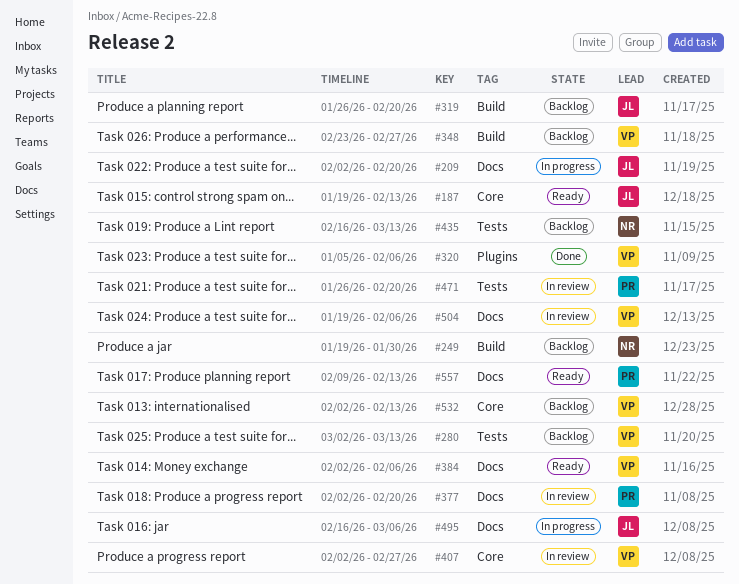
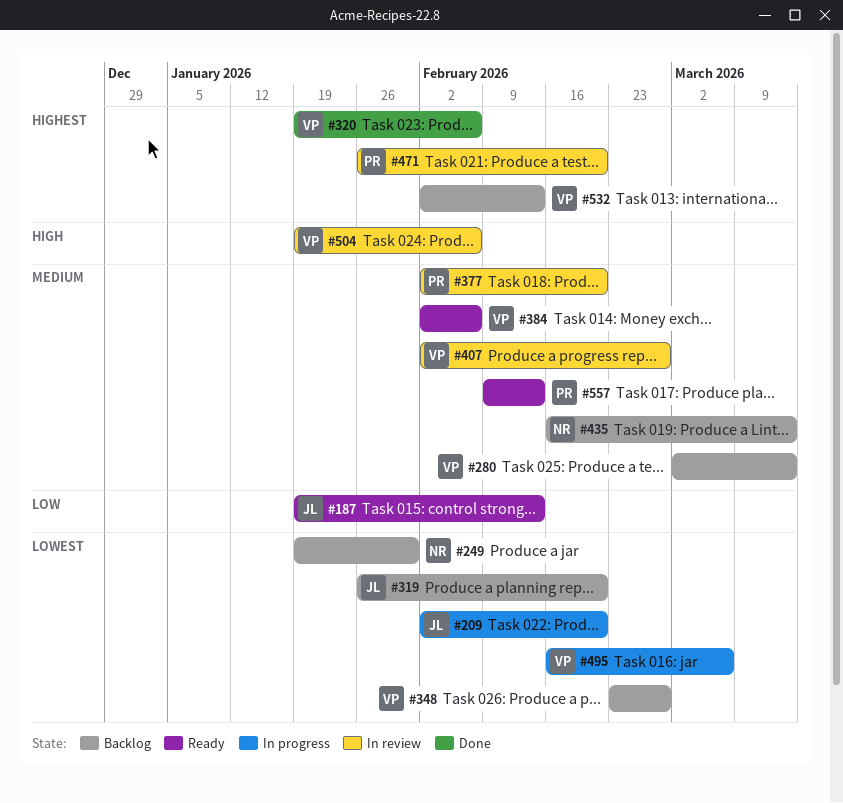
#320, start: Jan 5 -> Jan 19
#495, owner: JL -> VP

